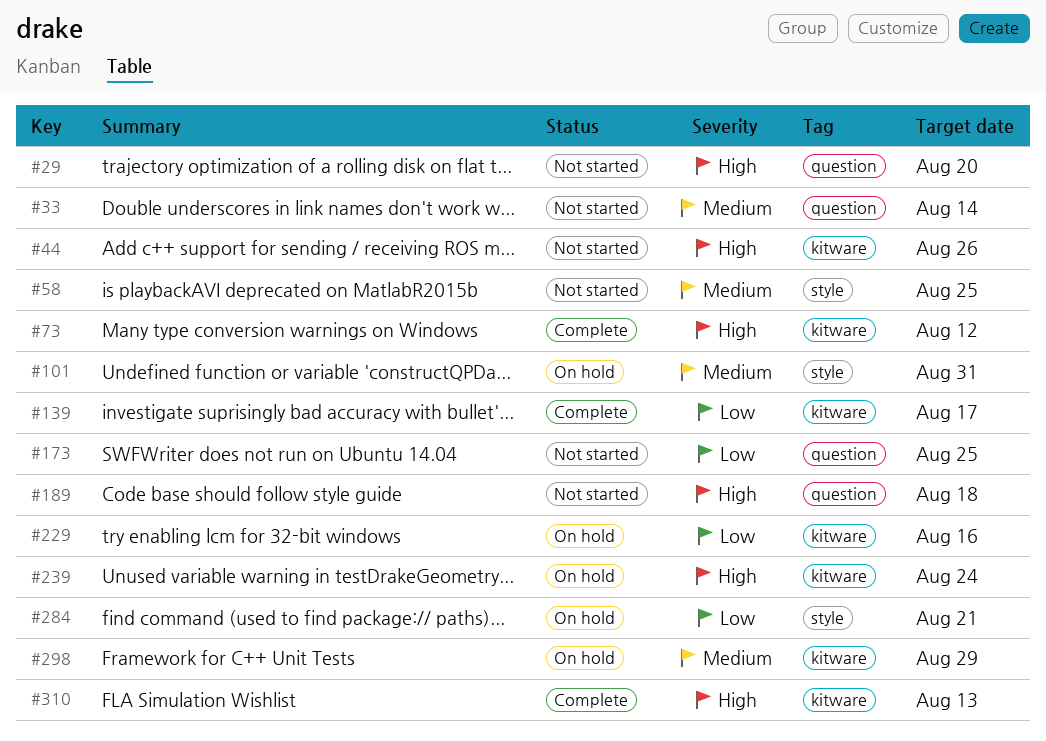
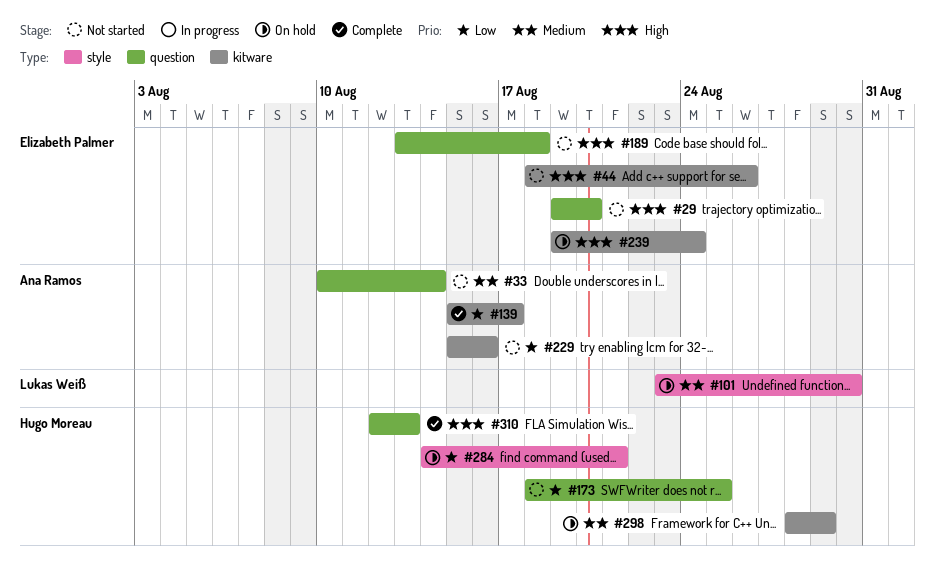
#58: present -> none
#73: present -> none
#101, due: Aug 31 -> Aug 30
#229, status: On hold -> Not started
#310, label: kitware -> question

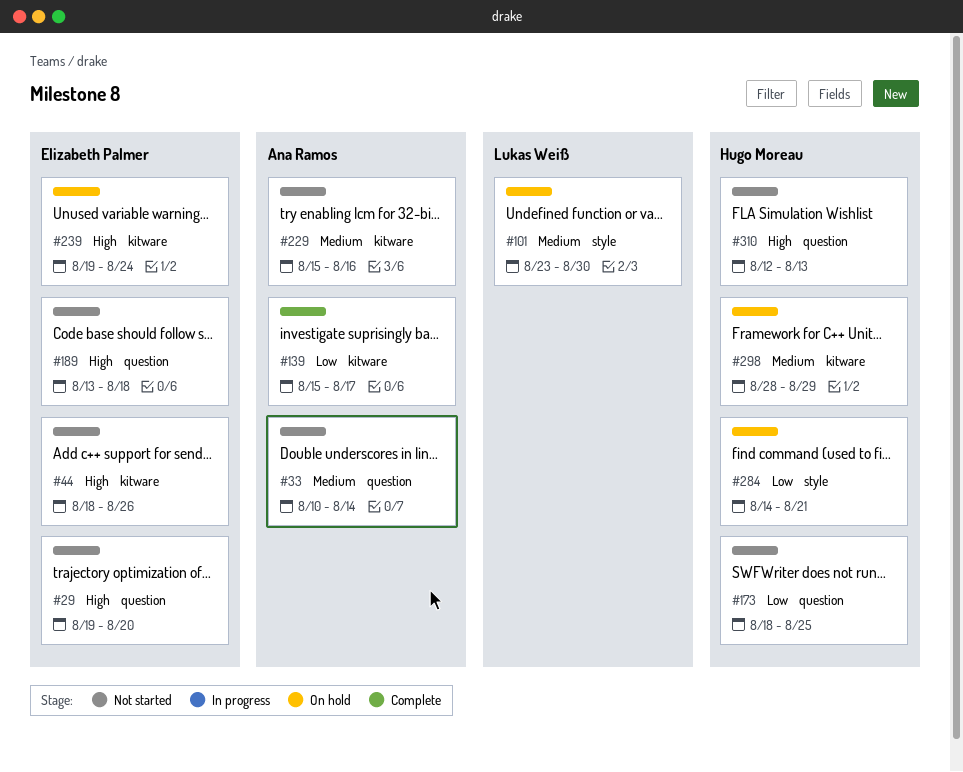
#229, priority: Low -> Medium
#310, status: Complete -> Not started

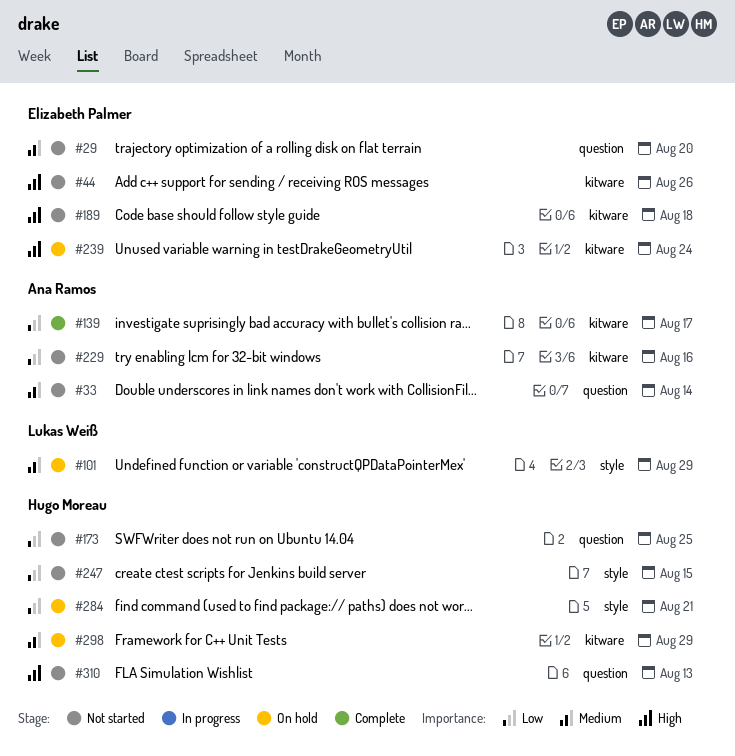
#29, priority: High -> Medium
#101, due: Aug 30 -> Aug 29
#189, label: question -> kitware
#229, priority: Medium -> Low
#247: none -> present

